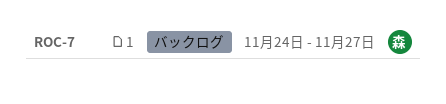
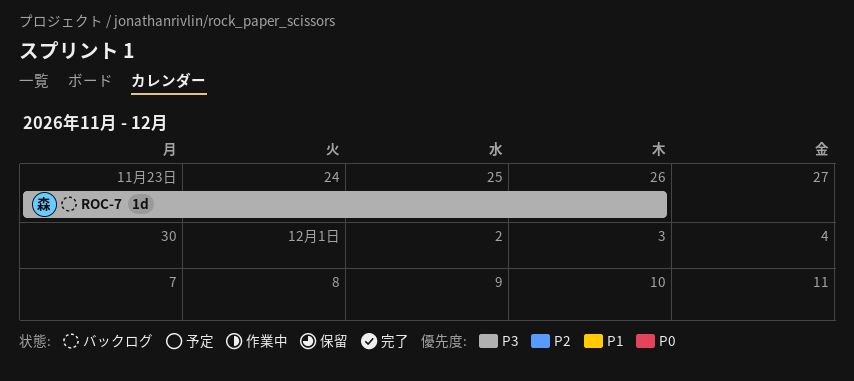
ROC-7, start: Nov 24 -> Nov 23
ROC-7, due: Nov 27 -> Nov 26

